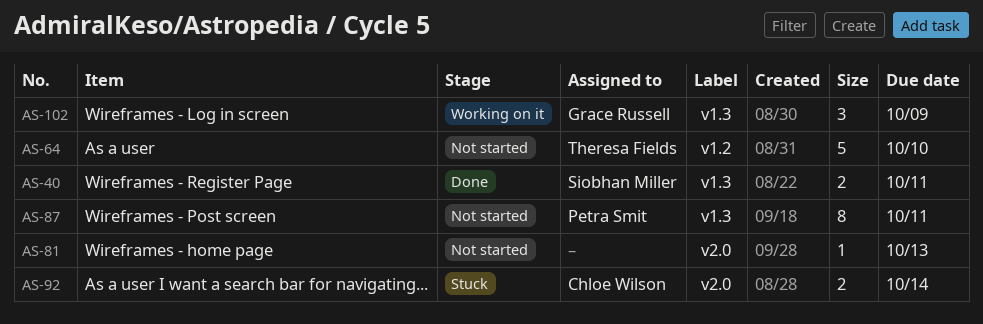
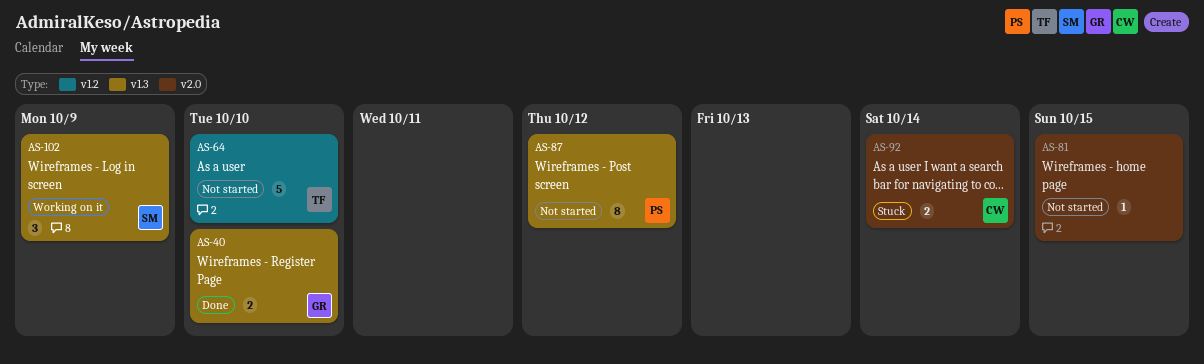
AS-40, owner: Siobhan Miller -> Grace Russell
AS-40, due: Oct 11 -> Oct 10
AS-81, due: Oct 13 -> Oct 15
AS-87, due: Oct 11 -> Oct 12
AS-102, owner: Grace Russell -> Siobhan Miller

